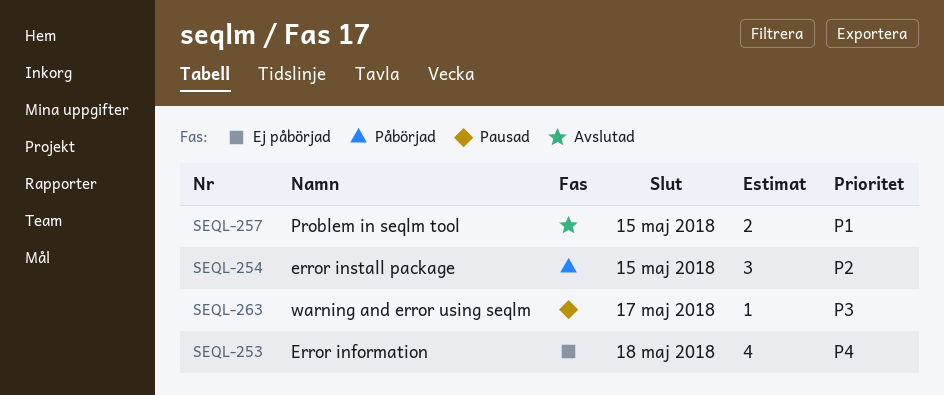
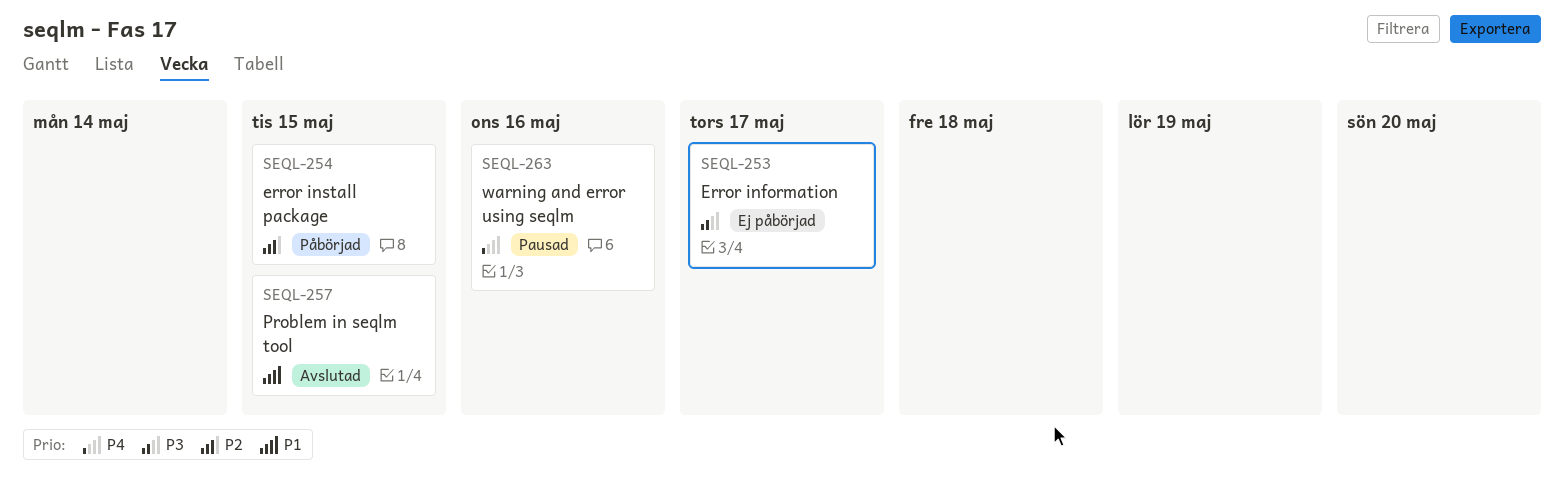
SEQL-253, priority: P4 -> P3
SEQL-253, due: May 18 -> May 17
SEQL-263, priority: P3 -> P4
SEQL-263, due: May 17 -> May 16

